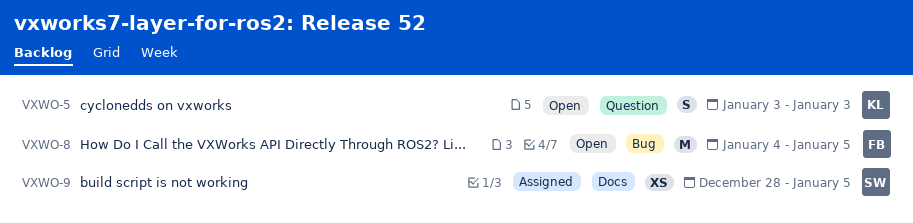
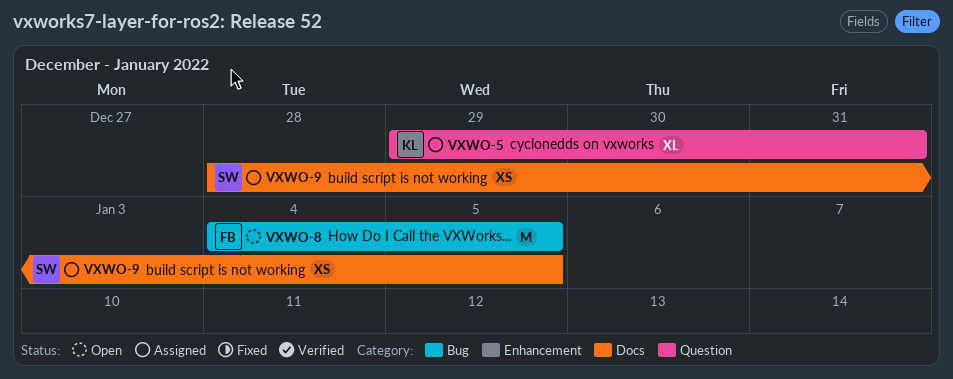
VXWO-5, status: Open -> Assigned
VXWO-5, estimate: S -> XL
VXWO-5, start: Jan 3 -> Dec 29
VXWO-5, due: Jan 3 -> Dec 31

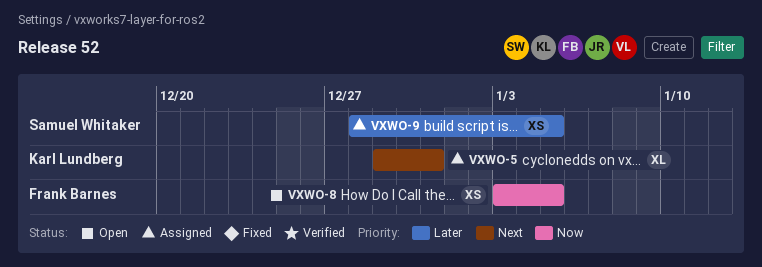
VXWO-8, estimate: M -> XS
VXWO-8, start: Jan 4 -> Jan 3

